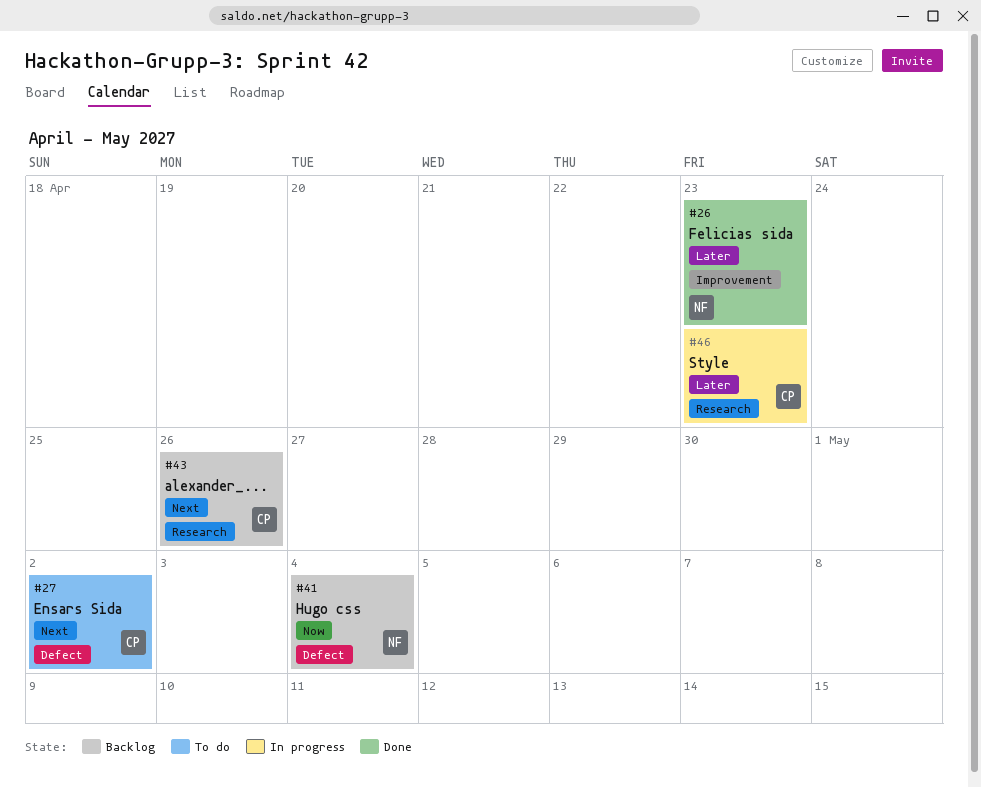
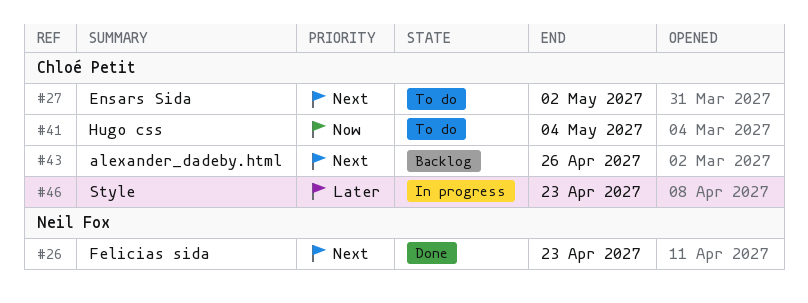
#26, priority: Later -> Next
#41, status: Backlog -> To do
#41, owner: Neil Fox -> Chloé Petit

